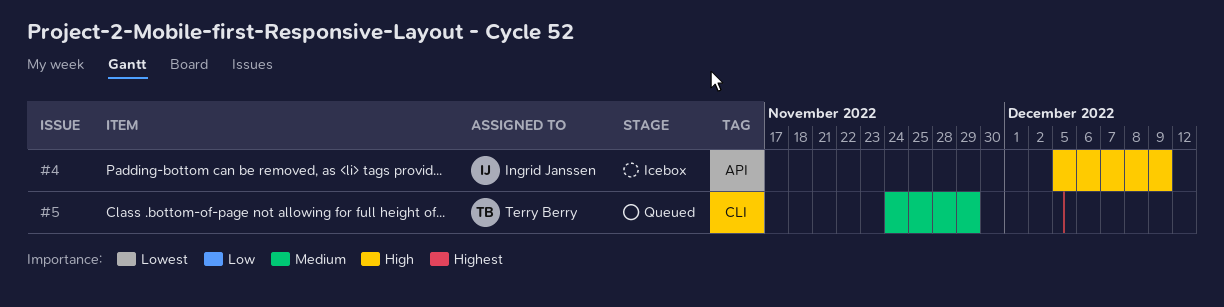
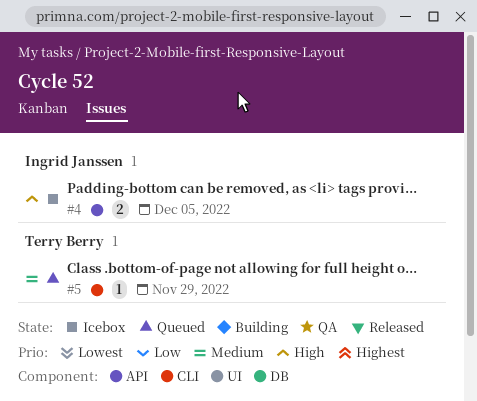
#4, due: Dec 9 -> Dec 5

